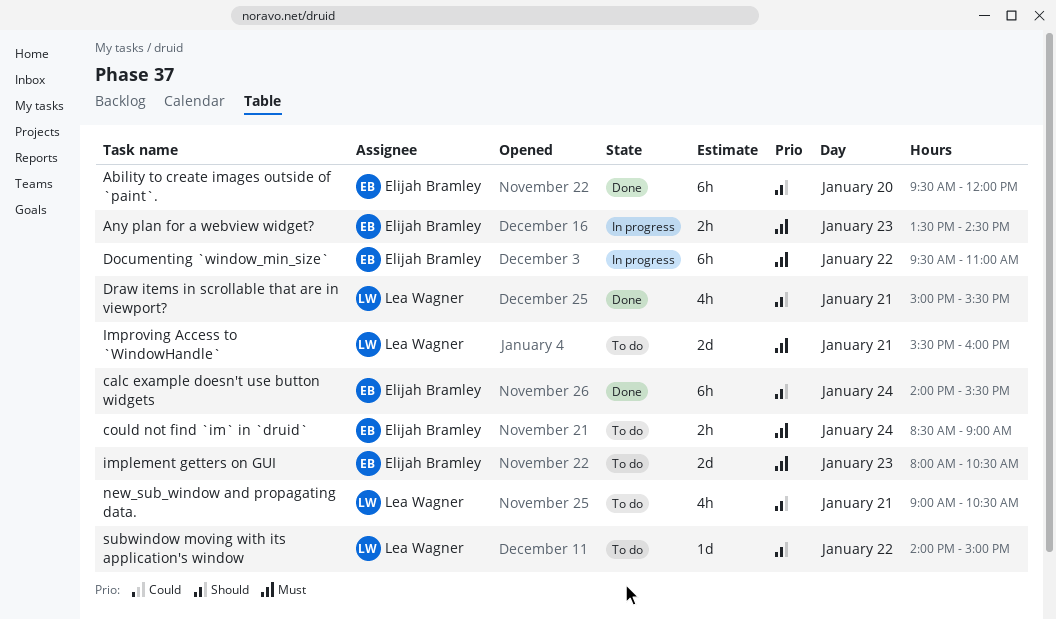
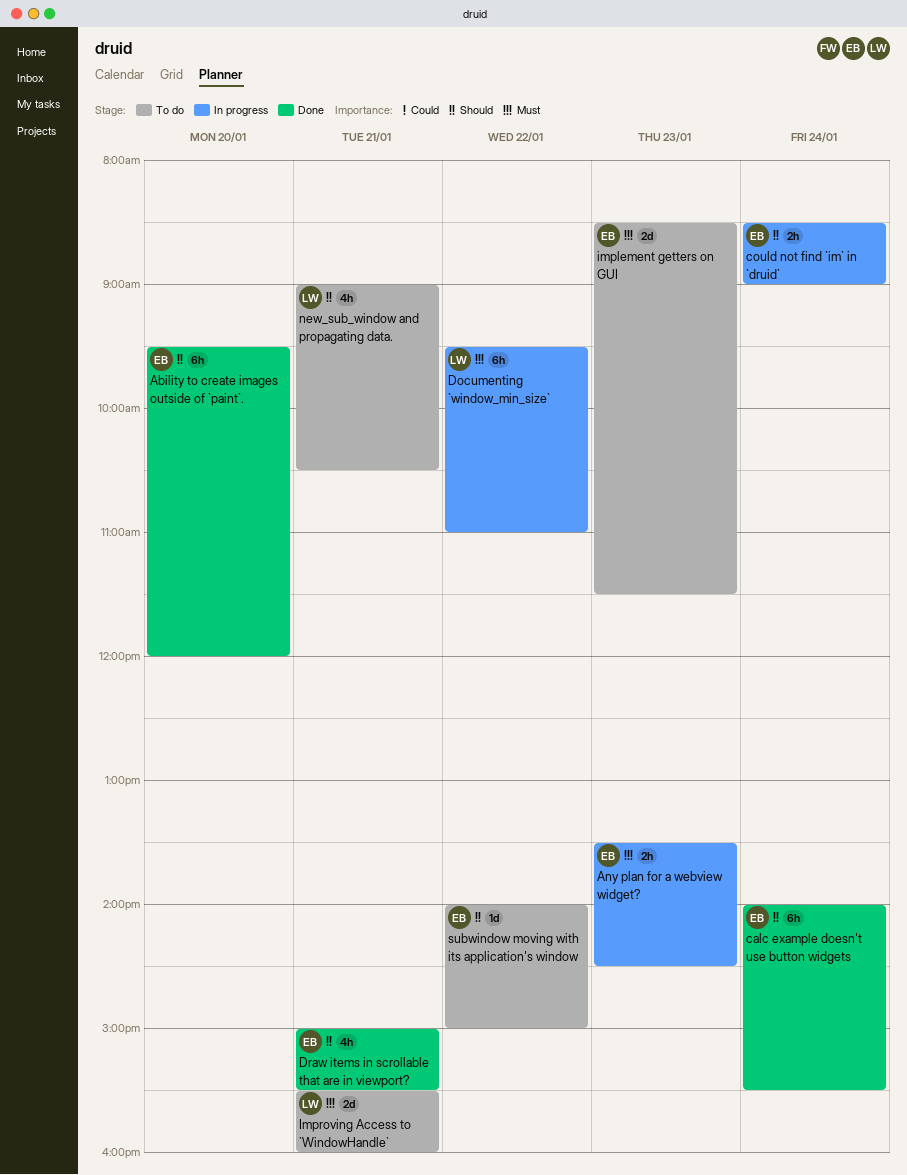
could not find `im` in `druid`, status: To do -> In progress
could not find `im` in `druid`, priority: Must -> Should
Documenting `window_min_size`, owner: Elijah Bramley -> Lea Wagner
Draw items in scrollable that are in viewport?, owner: Lea Wagner -> Elijah Bramley
implement getters on GUI, begins: 08:00 -> 08:30
implement getters on GUI, ends: 10:30 -> 11:30
subwindow moving with its application's window, owner: Lea Wagner -> Elijah Bramley

